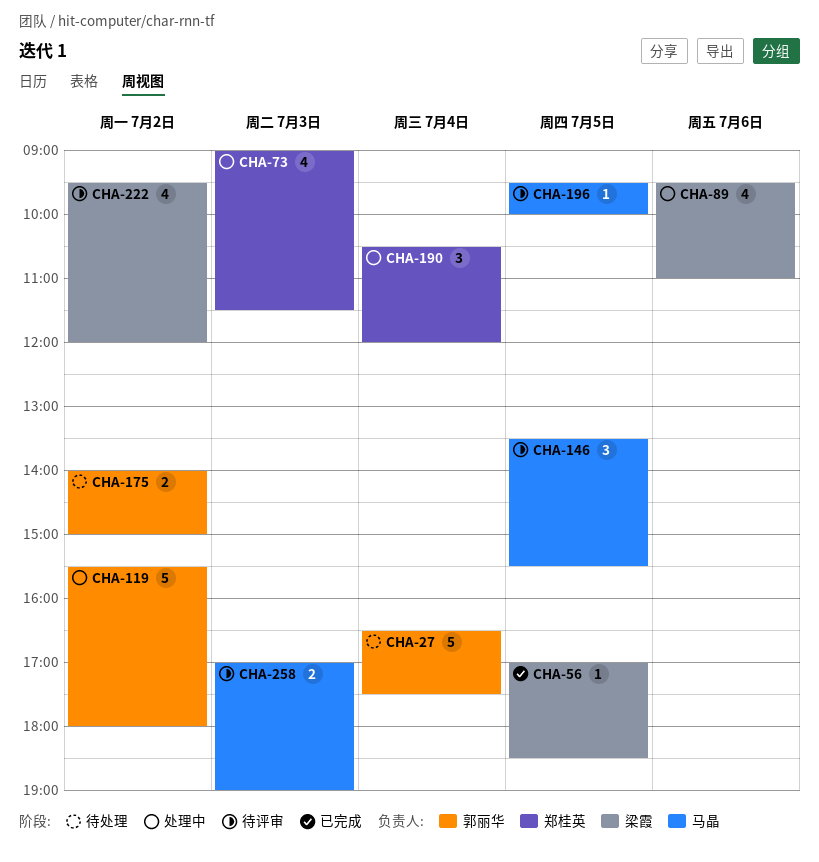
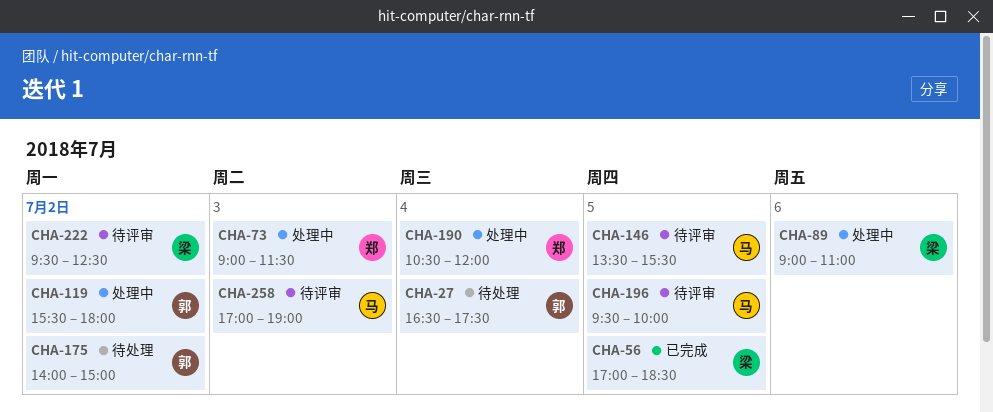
CHA-89, begins: 09:30 -> 09:00
CHA-222, ends: 12:00 -> 12:30

